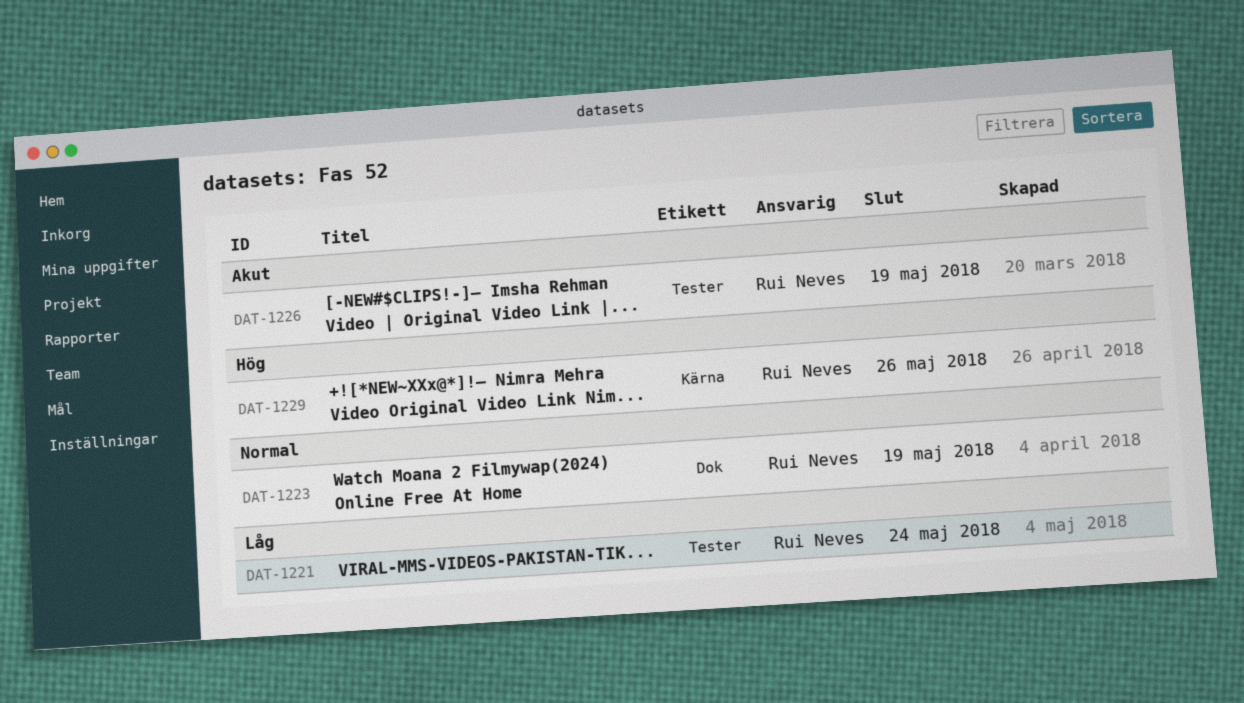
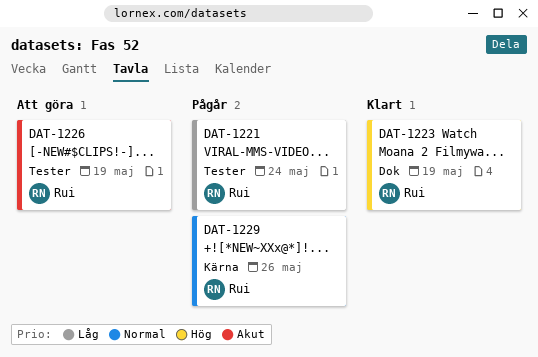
DAT-1223, priority: Normal -> Hög
DAT-1229, priority: Hög -> Normal

